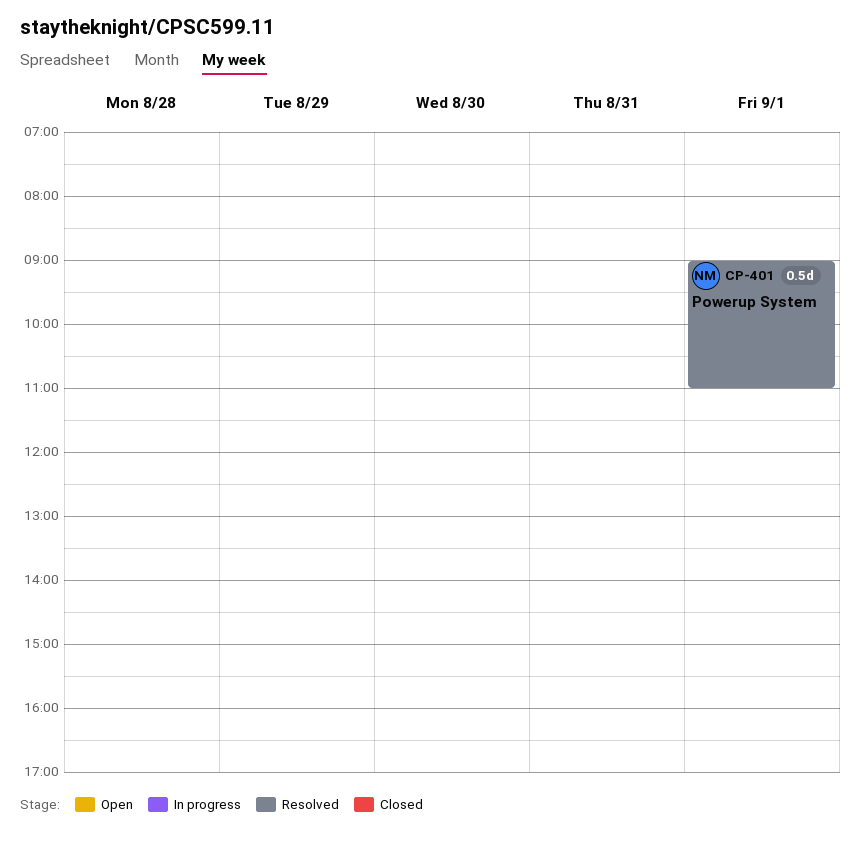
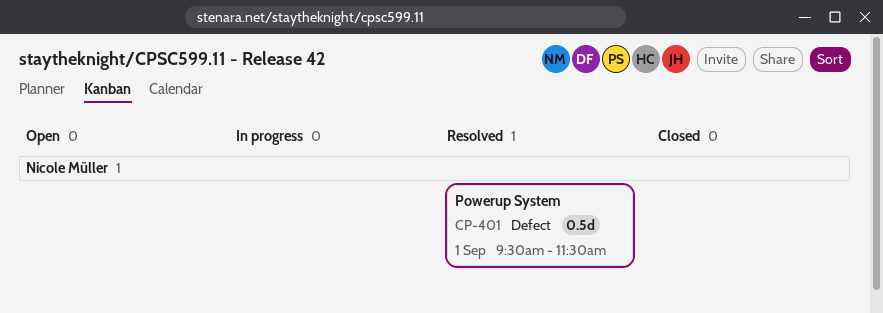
CP-401, begins: 09:00 -> 09:30
CP-401, ends: 11:00 -> 11:30

